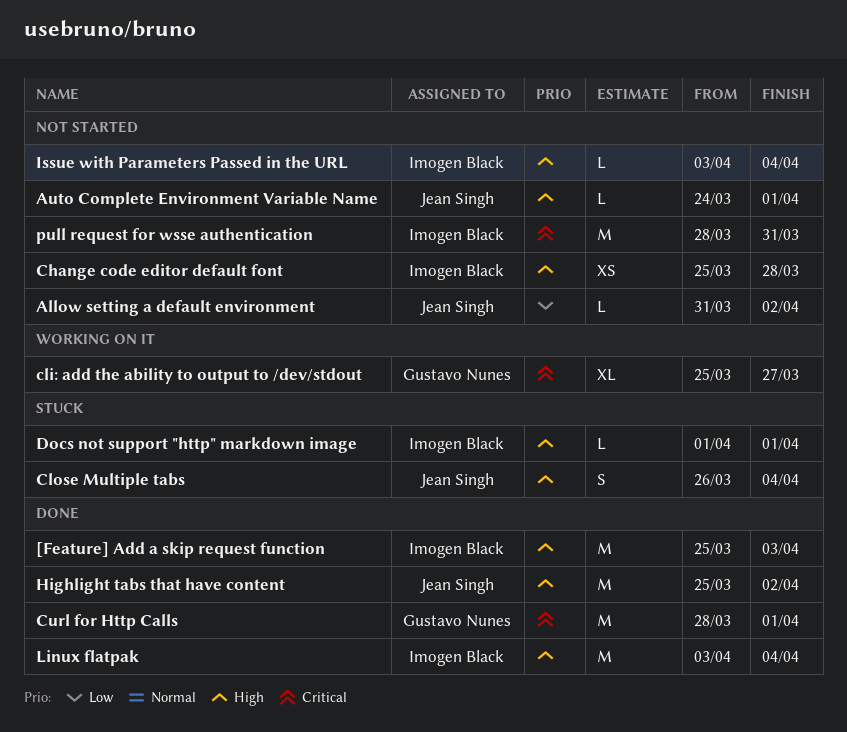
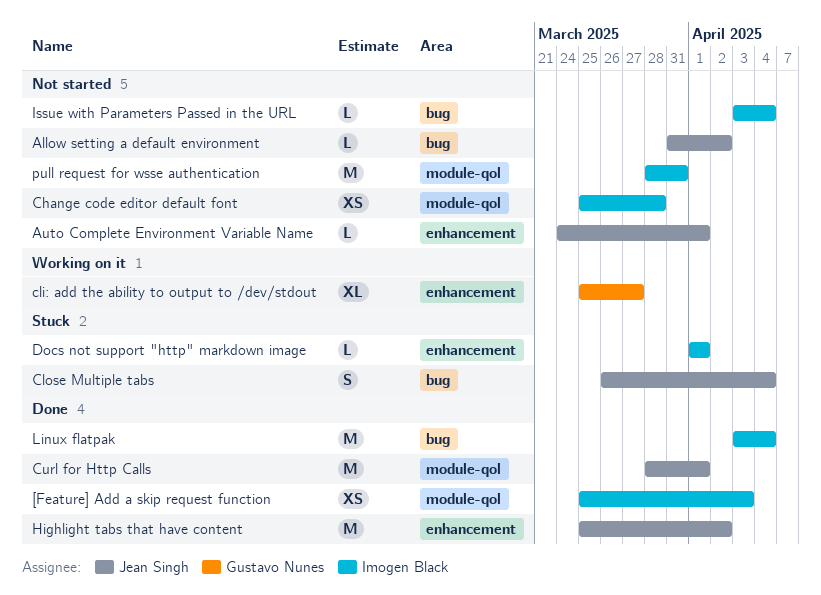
[Feature] Add a skip request function, estimate: M -> XS
Curl for Http Calls, owner: Gustavo Nunes -> Jean Singh

